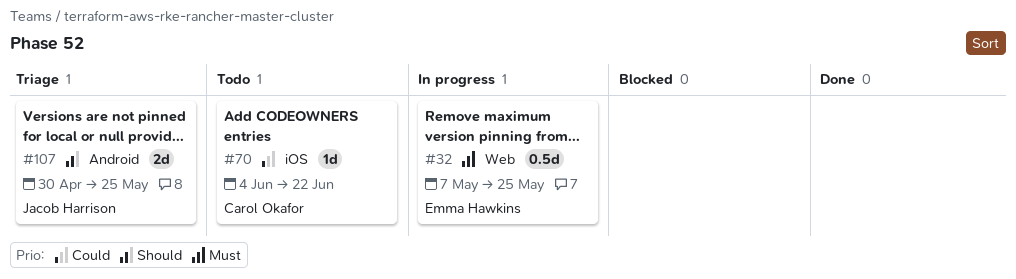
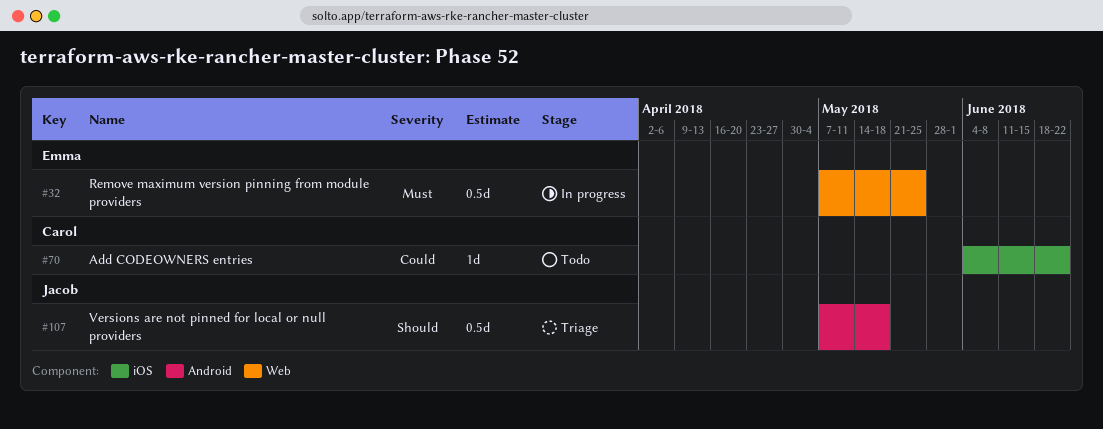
#107, estimate: 2d -> 0.5d
#107, start: Apr 30 -> May 7
#107, due: May 25 -> May 18

